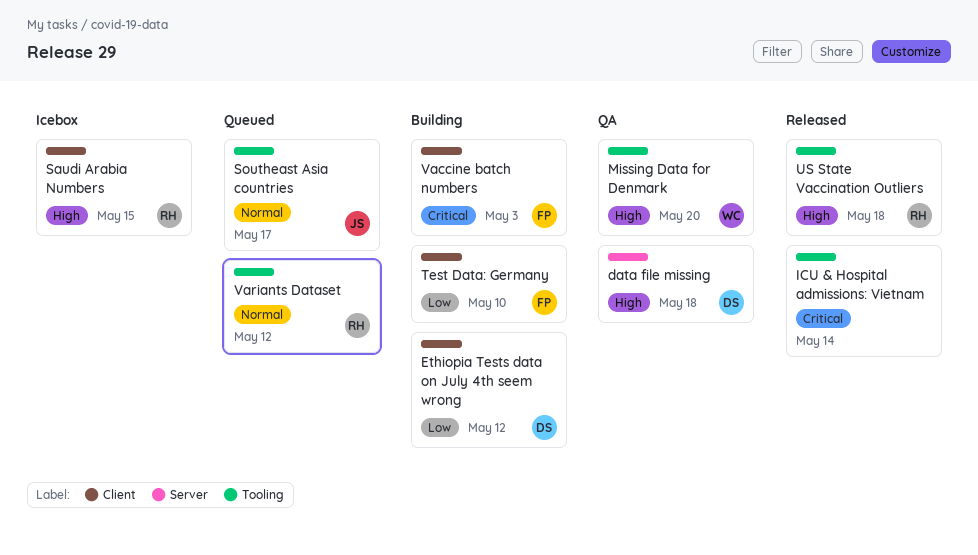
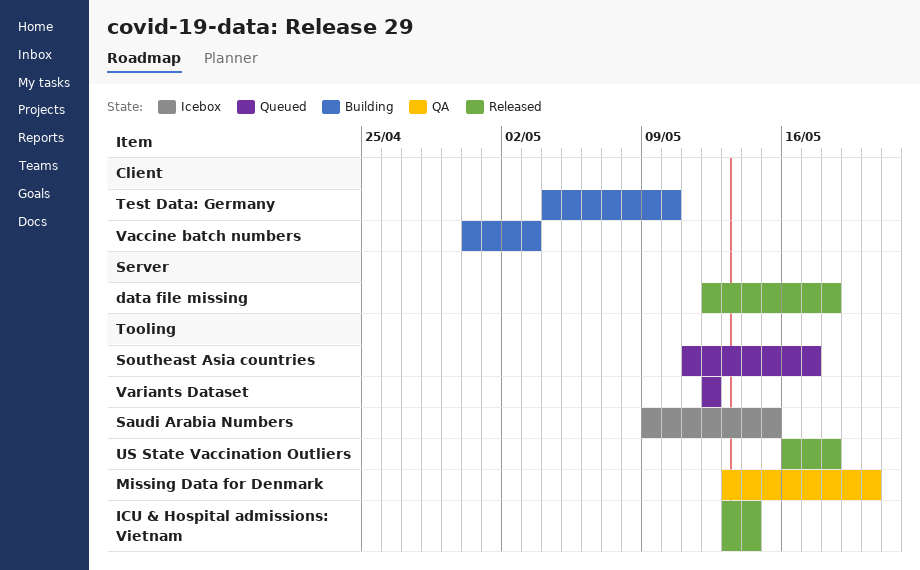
data file missing, status: QA -> Released
Ethiopia Tests data on July 4th seem wrong: present -> none
Saudi Arabia Numbers, label: Client -> Tooling

